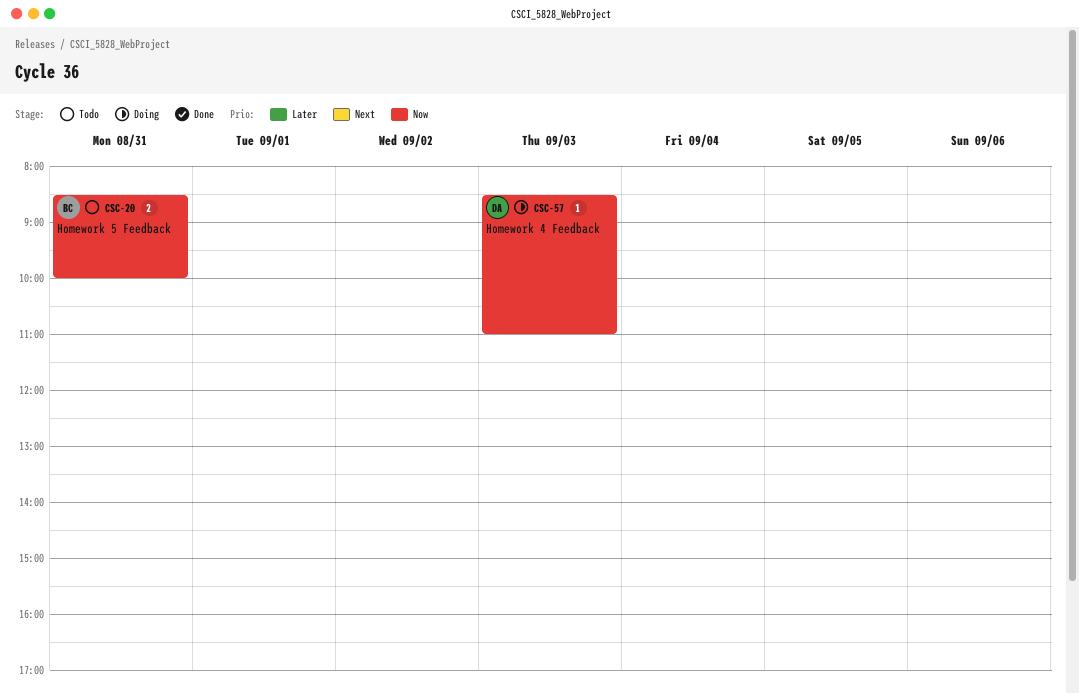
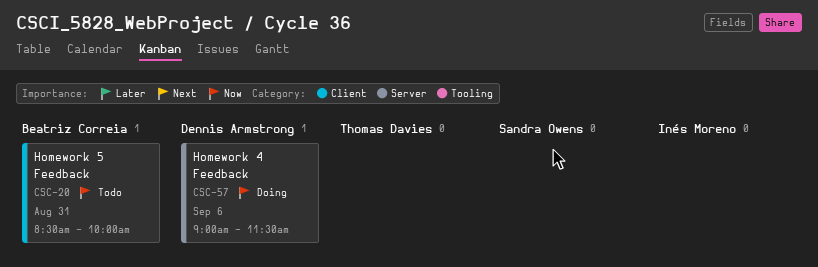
CSC-57, day: Sep 3 -> Sep 6
CSC-57, begins: 08:30 -> 09:00
CSC-57, ends: 11:00 -> 11:30

